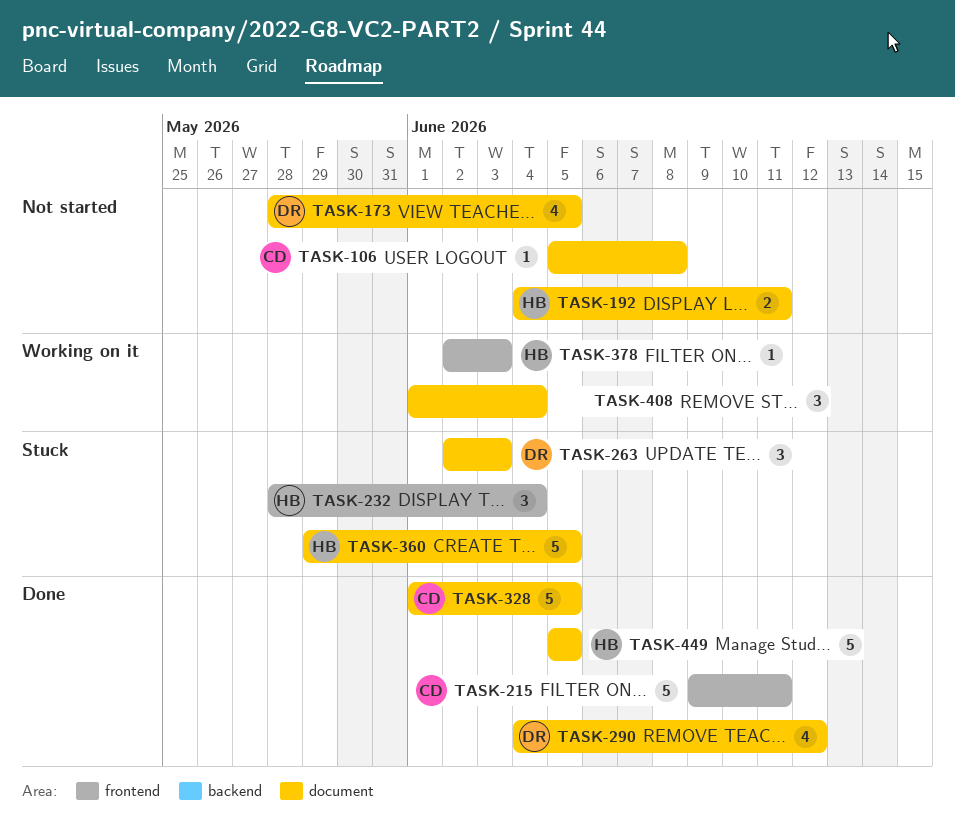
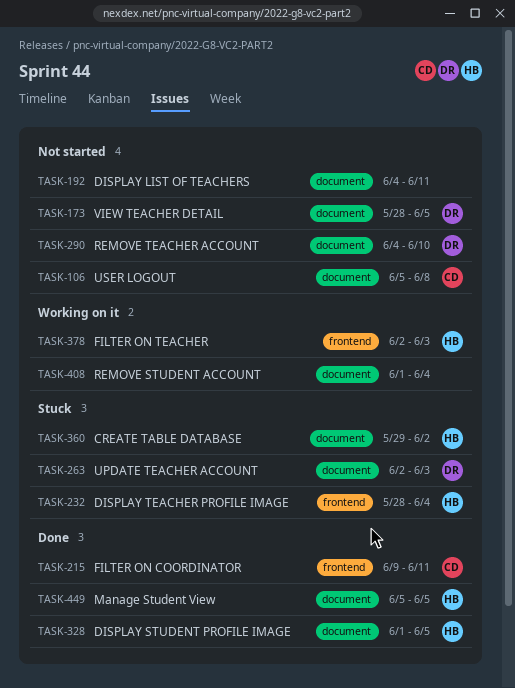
TASK-192, owner: HB -> none
TASK-290, status: Done -> Not started
TASK-290, due: Jun 12 -> Jun 10
TASK-328, owner: CD -> HB
TASK-360, due: Jun 5 -> Jun 2

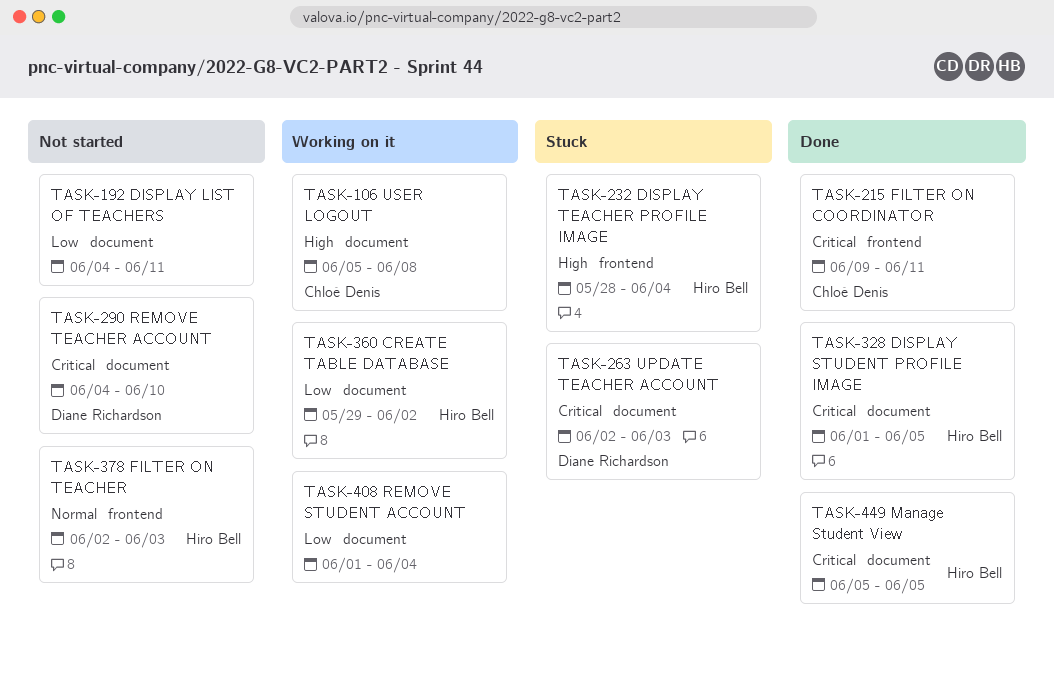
TASK-106, status: Not started -> Working on it
TASK-173: present -> none
TASK-360, status: Stuck -> Working on it
TASK-378, status: Working on it -> Not started

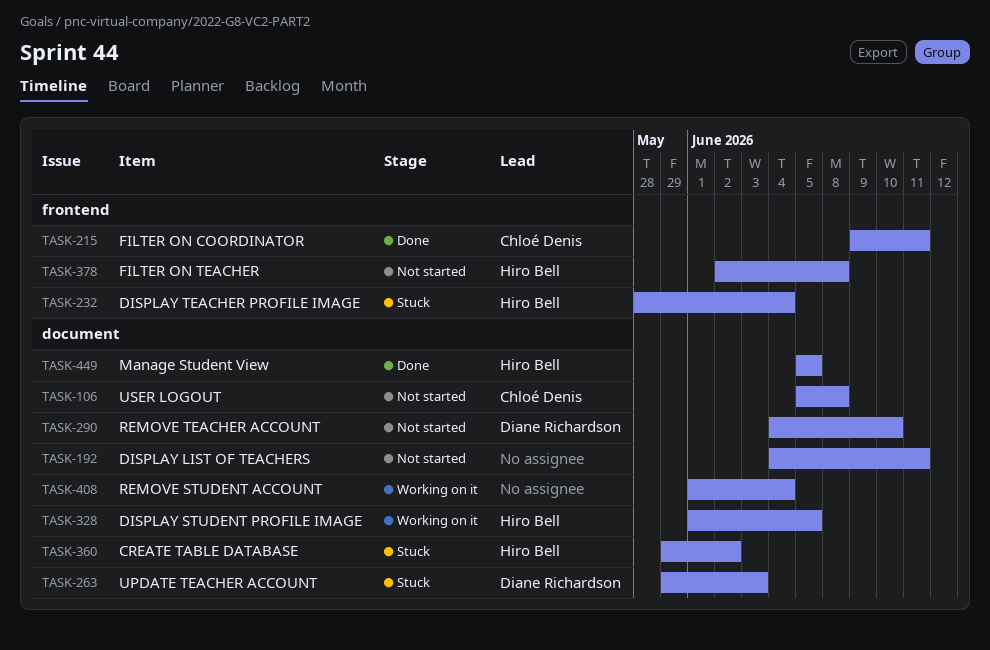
TASK-106, status: Working on it -> Not started
TASK-263, start: Jun 2 -> May 29
TASK-328, status: Done -> Working on it
TASK-360, status: Working on it -> Stuck
TASK-378, due: Jun 3 -> Jun 8

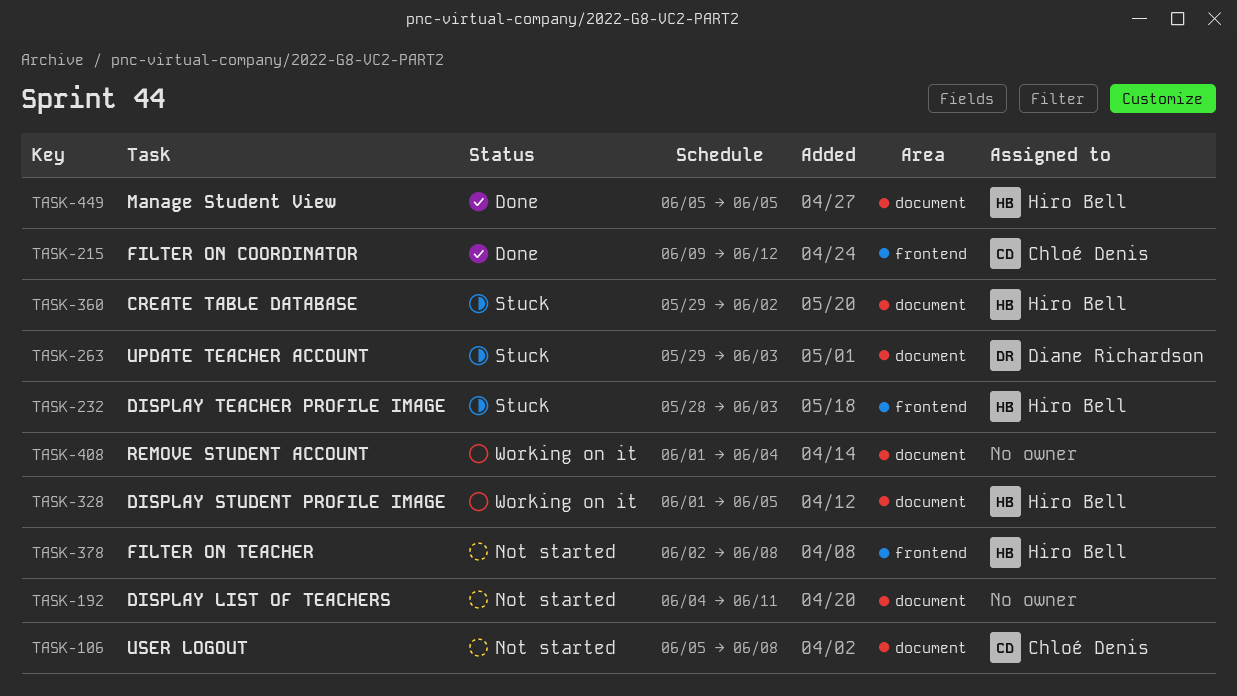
TASK-215, due: Jun 11 -> Jun 12
TASK-232, due: Jun 4 -> Jun 3
TASK-290: present -> none

